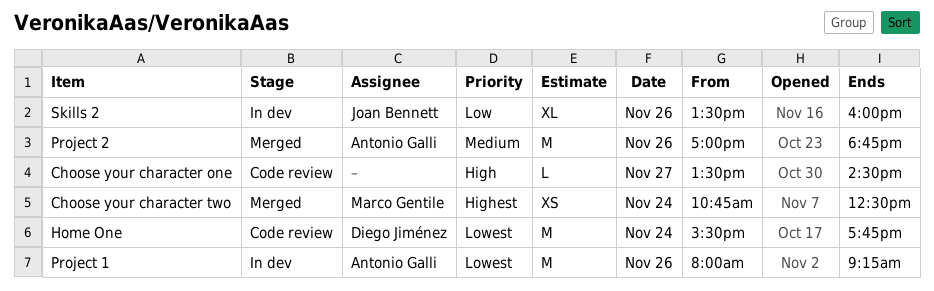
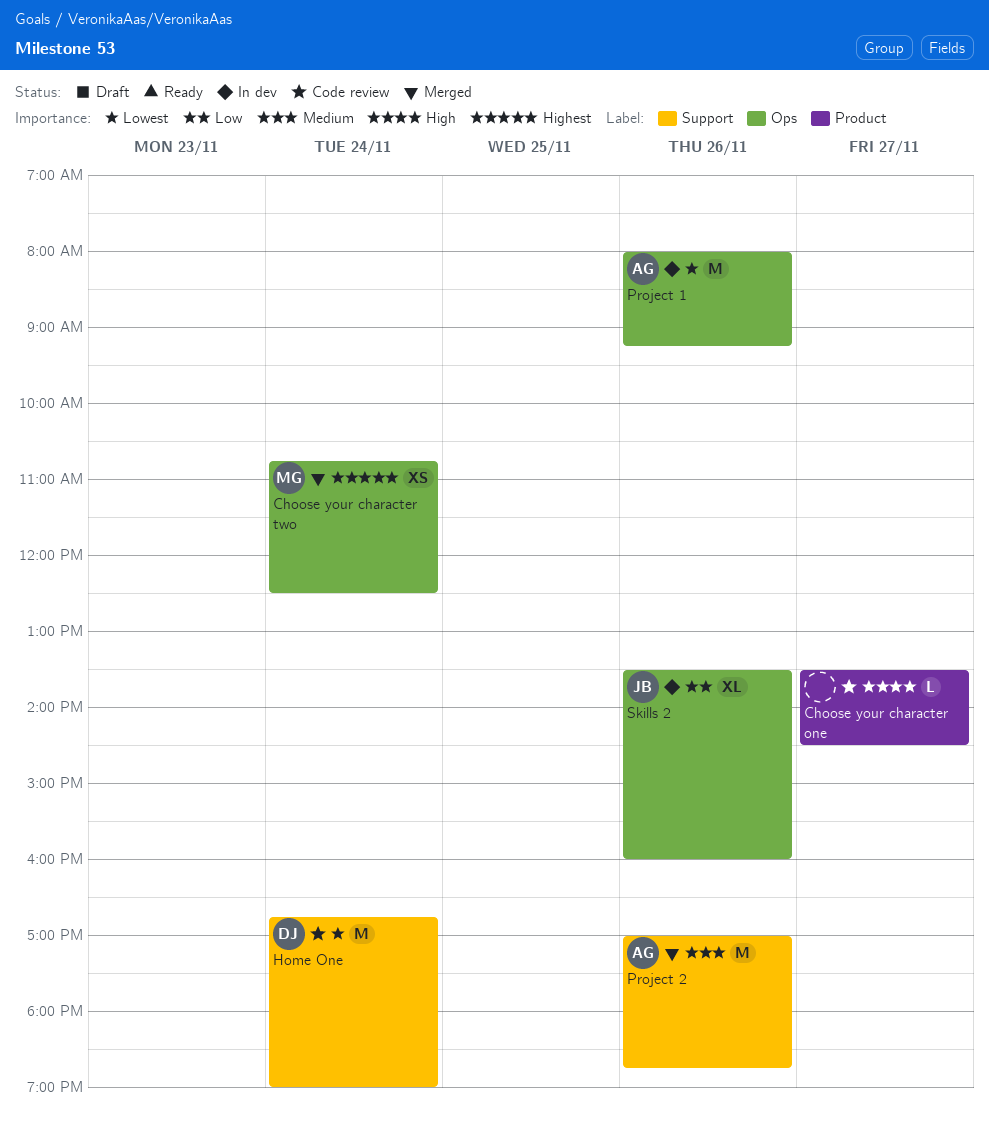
Home One, begins: 15:30 -> 16:45
Home One, ends: 17:45 -> 19:00

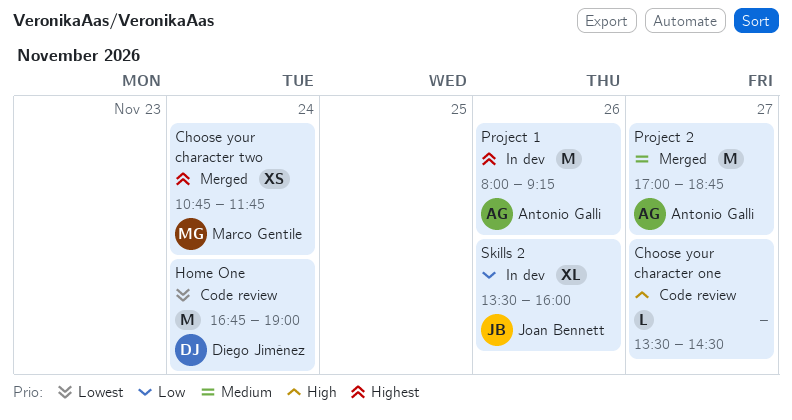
Choose your character two, ends: 12:30 -> 11:45
Project 1, priority: Lowest -> Highest
Project 2, day: Nov 26 -> Nov 27

